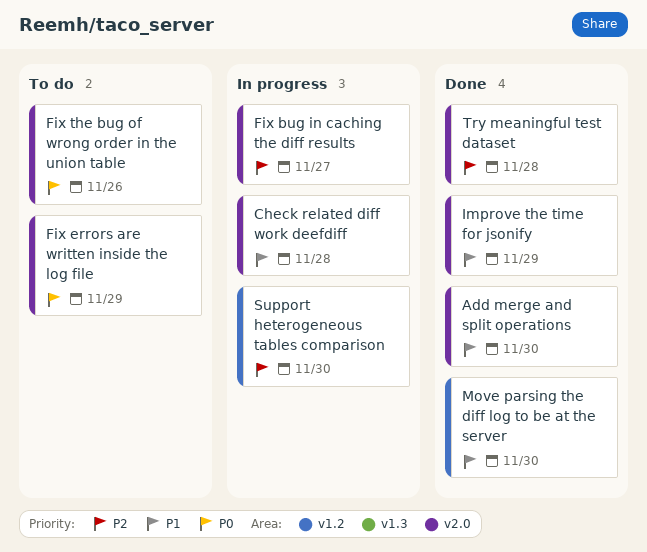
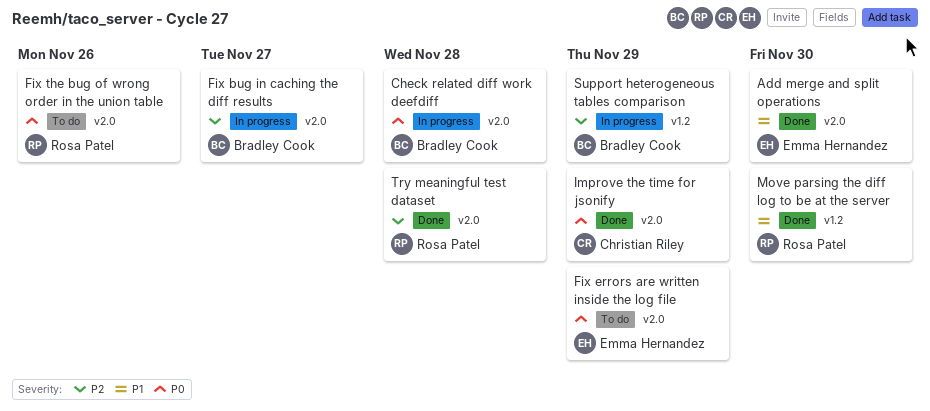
Check related diff work deefdiff, priority: P1 -> P0
Improve the time for jsonify, priority: P1 -> P0
Support heterogeneous tables comparison, due: Nov 30 -> Nov 29

